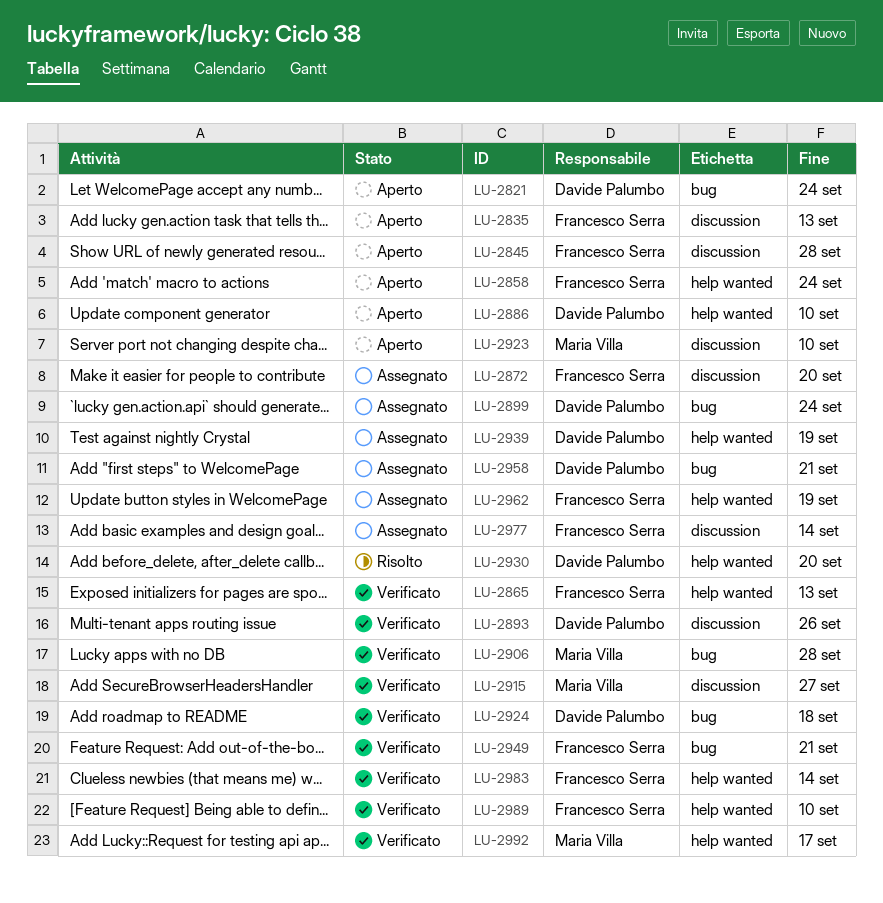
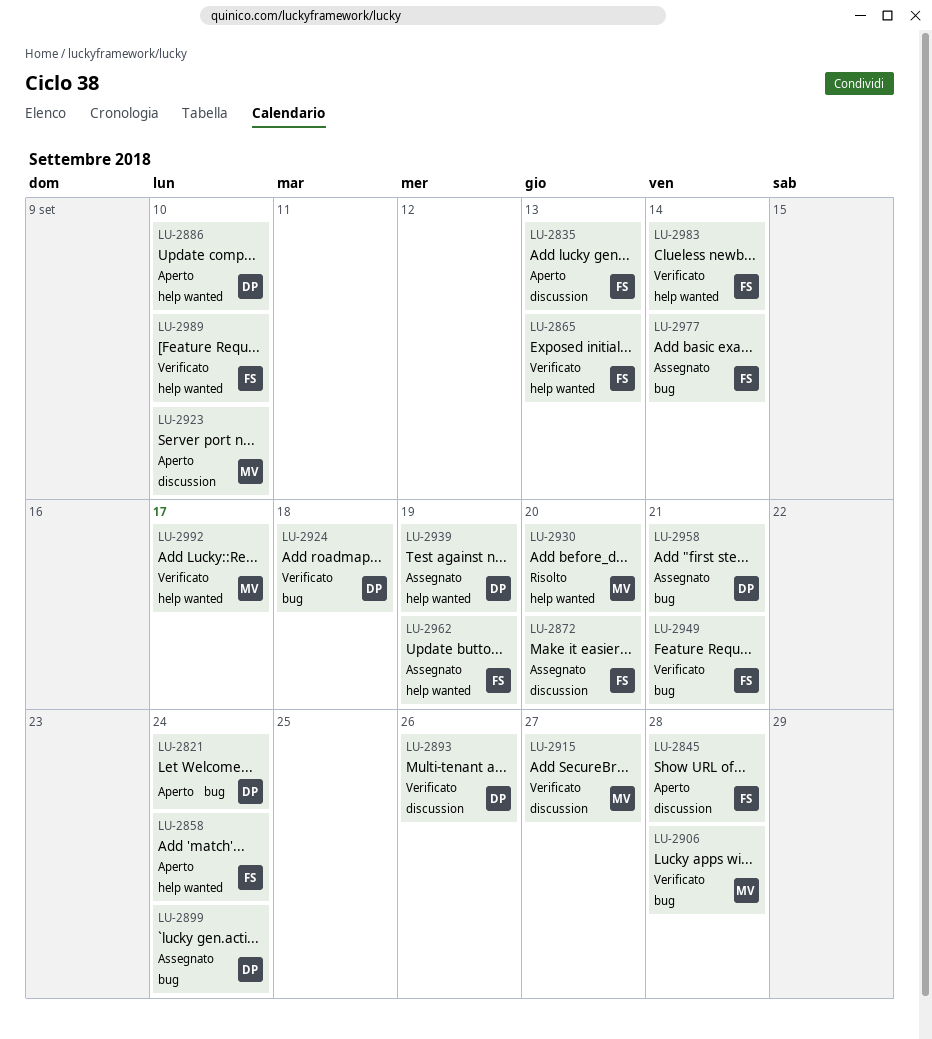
LU-2930, owner: Davide Palumbo -> Maria Villa
LU-2977, label: discussion -> bug

